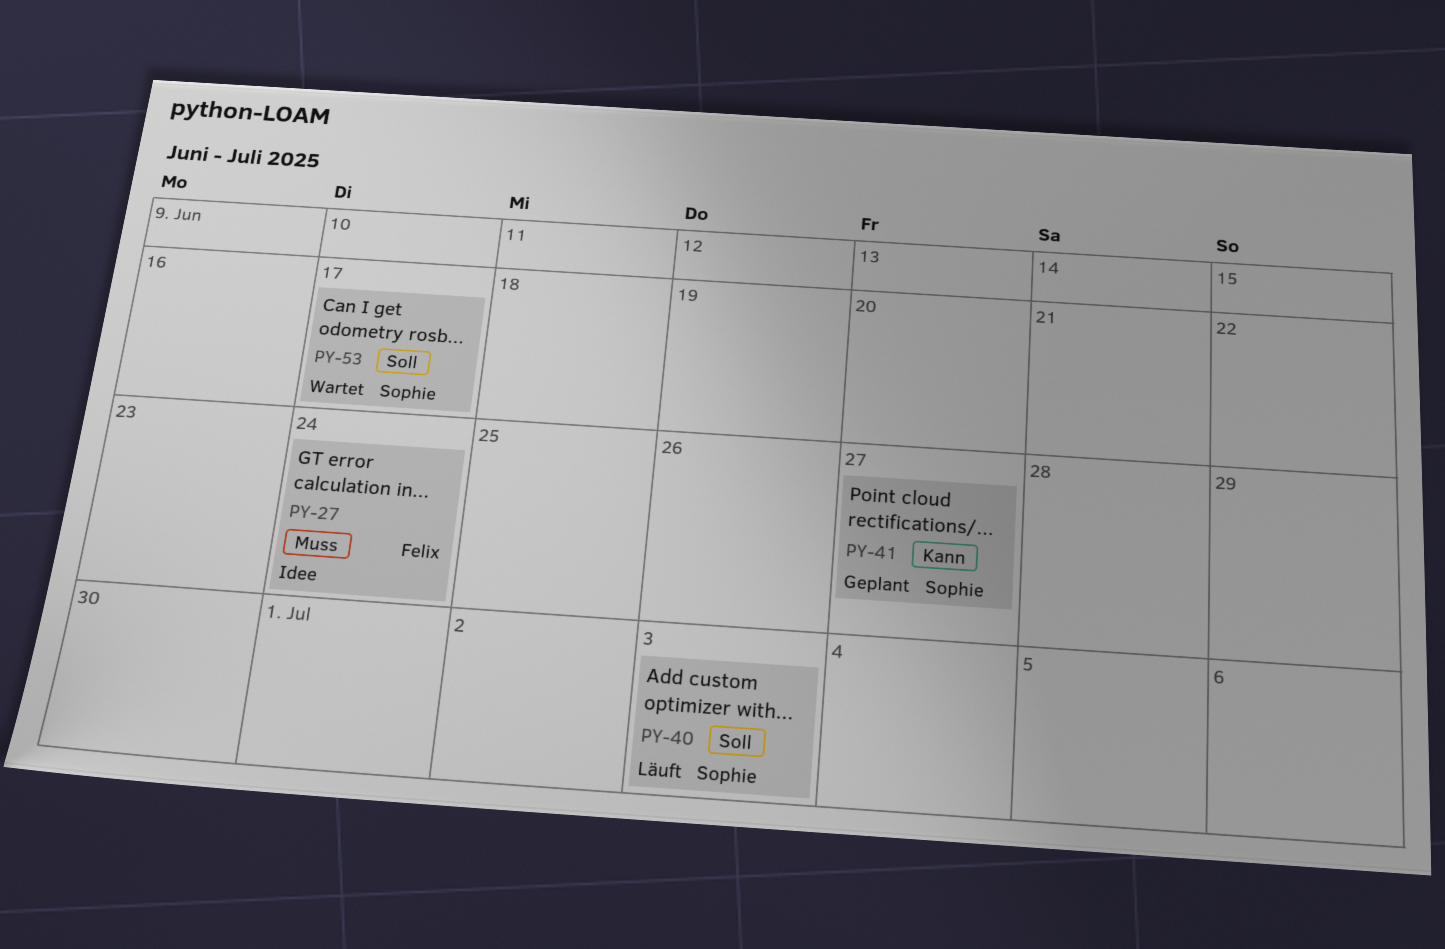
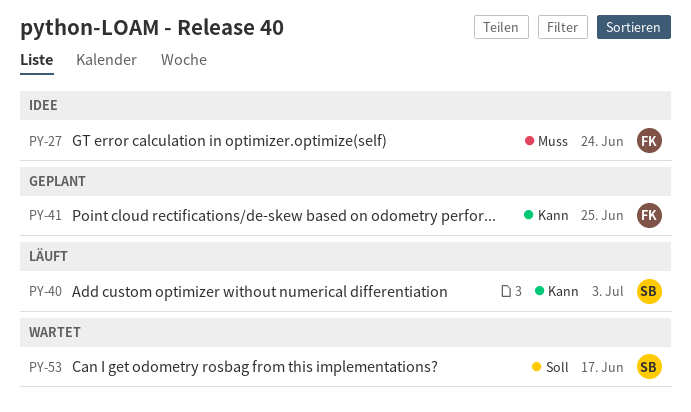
PY-40, priority: Soll -> Kann
PY-41, owner: Sophie -> Felix
PY-41, due: Jun 27 -> Jun 25

